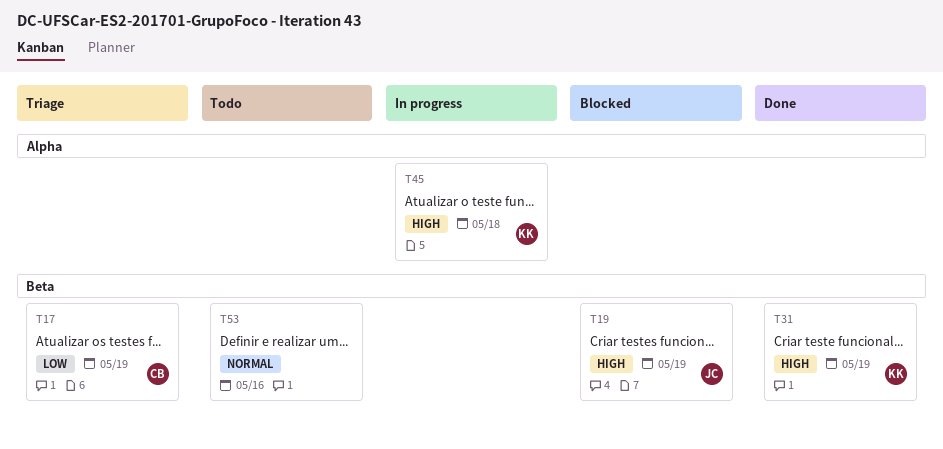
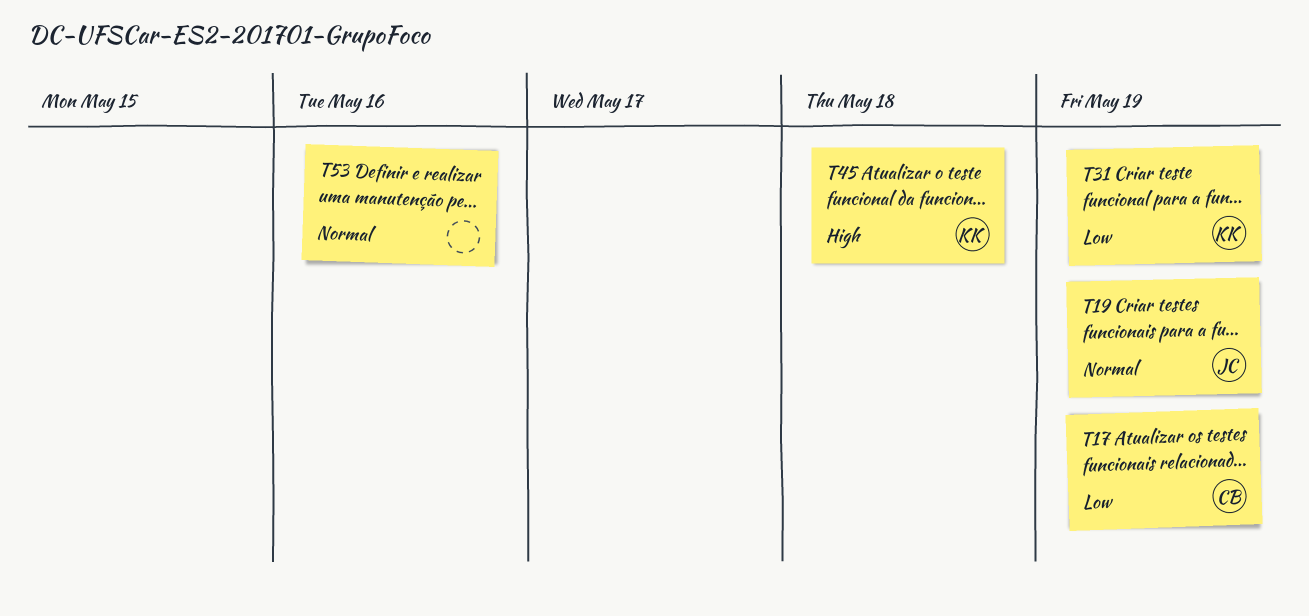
T19, priority: High -> Normal
T31, priority: High -> Low

